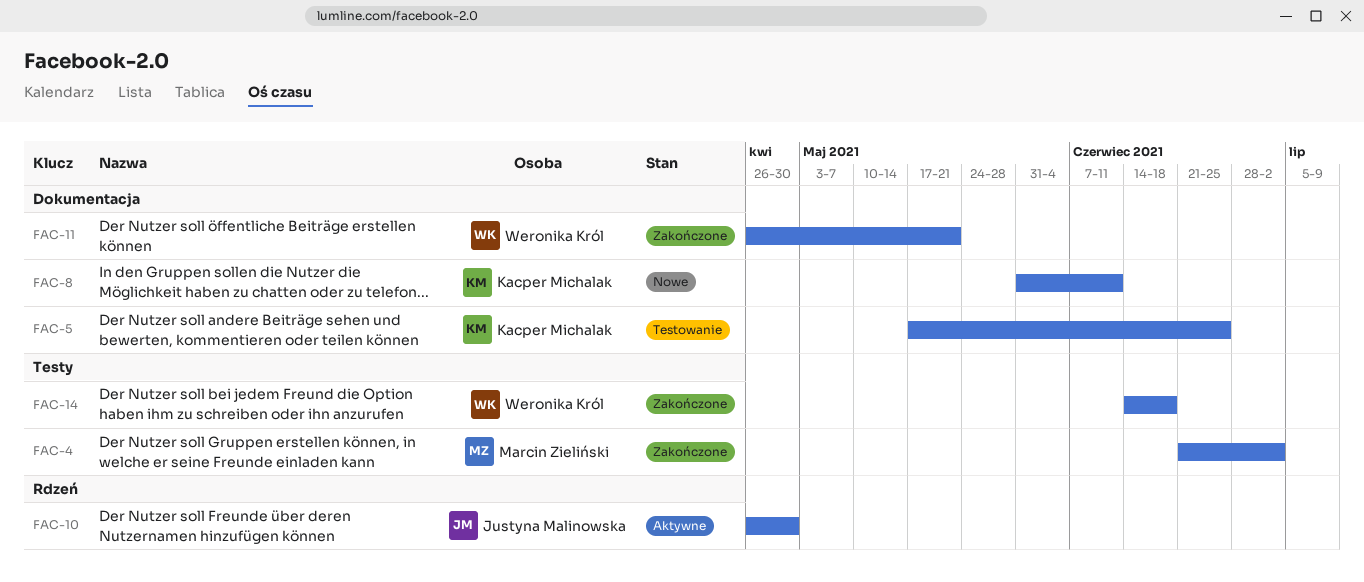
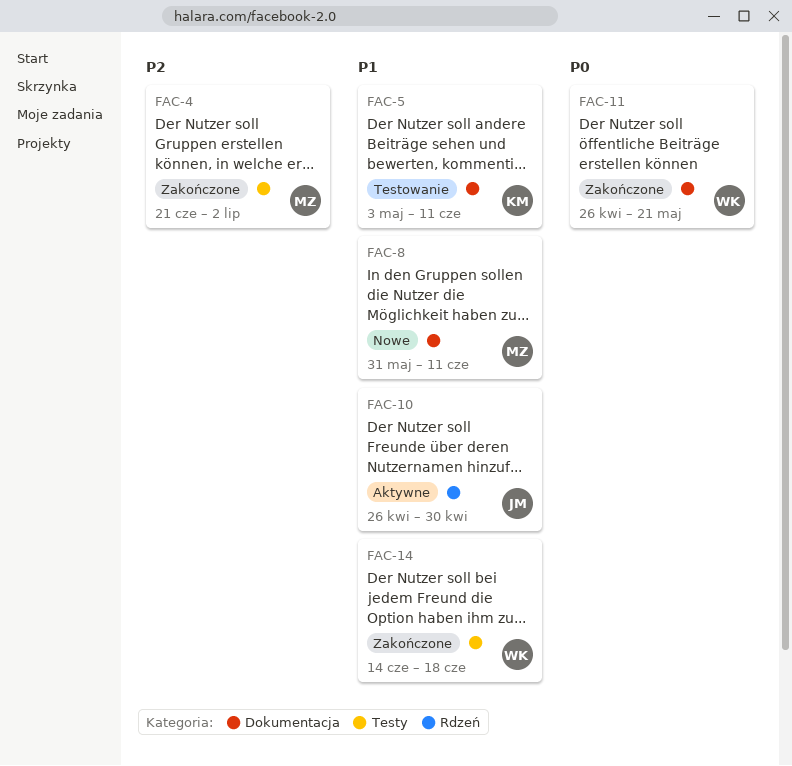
FAC-5, start: May 17 -> May 3
FAC-5, due: Jun 25 -> Jun 11
FAC-8, owner: Kacper Michalak -> Marcin Zieliński

